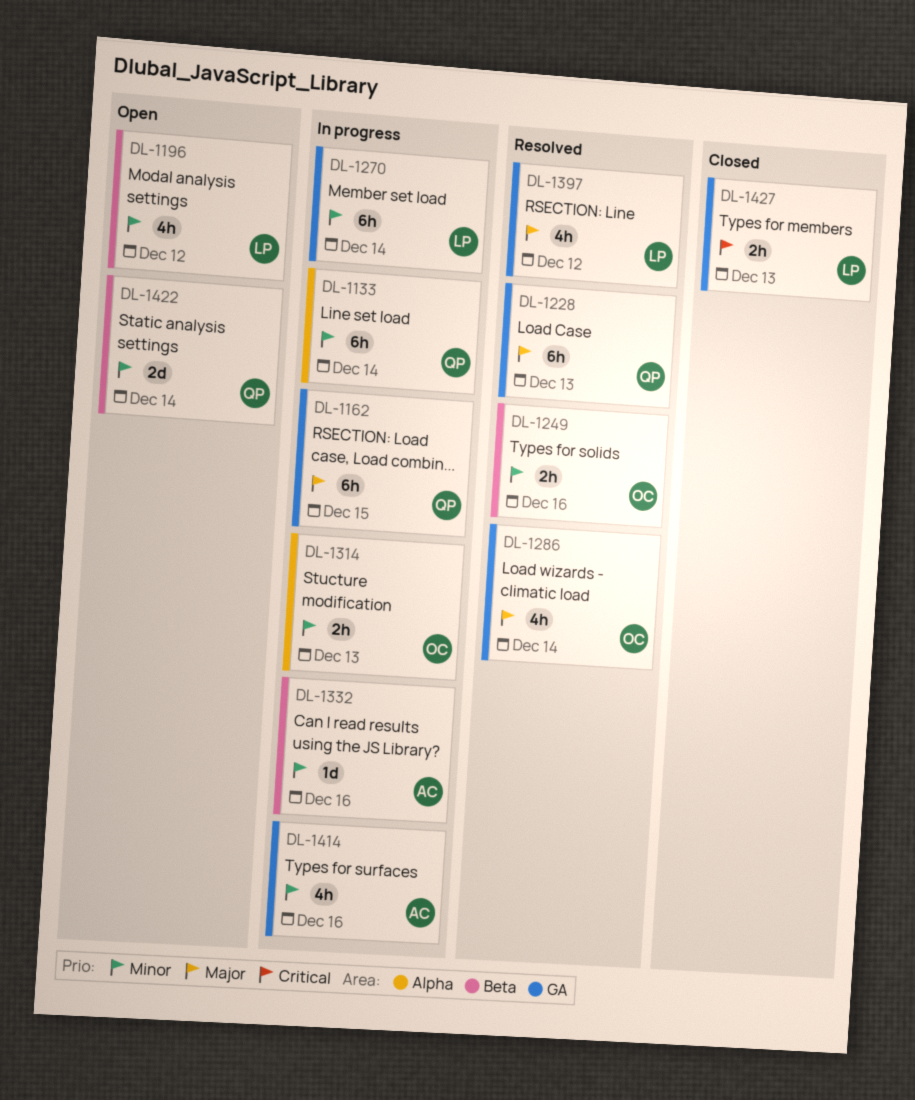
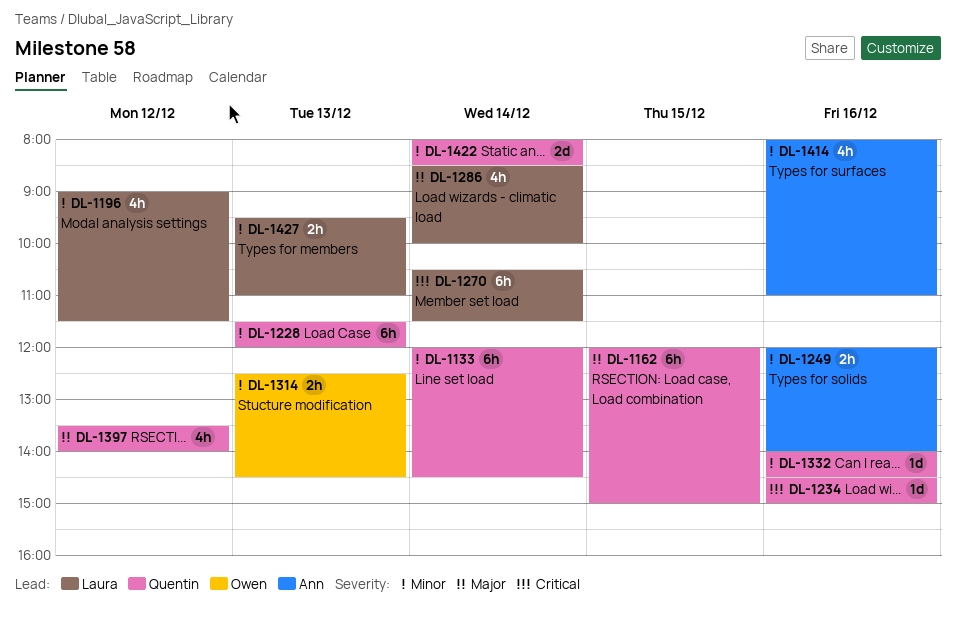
DL-1228, priority: Major -> Minor
DL-1234: none -> present
DL-1249, owner: Owen -> Ann
DL-1270, priority: Minor -> Critical
DL-1286, owner: Owen -> Laura
DL-1332, owner: Ann -> Quentin
DL-1397, owner: Laura -> Quentin
DL-1427, priority: Critical -> Minor

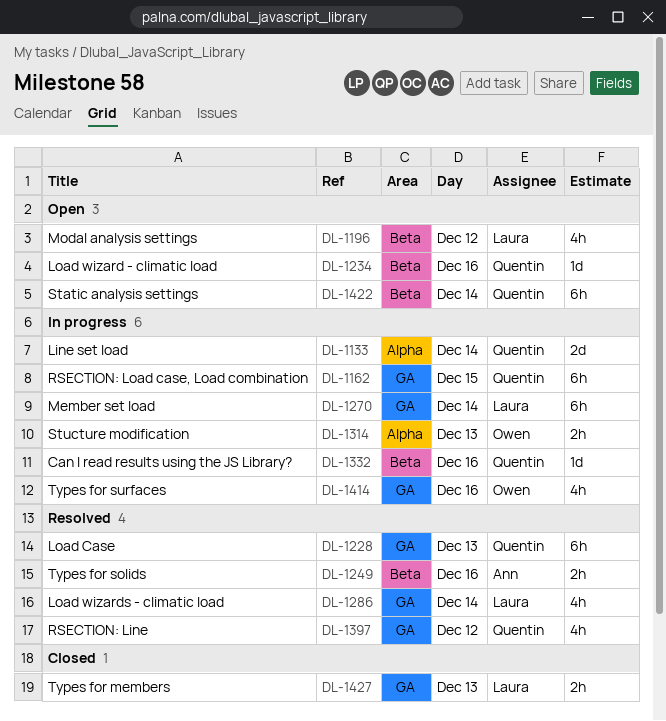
DL-1133, estimate: 6h -> 2d
DL-1414, owner: Ann -> Owen
DL-1422, estimate: 2d -> 6h

